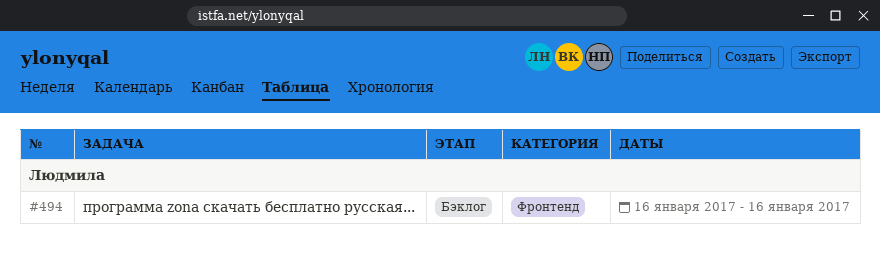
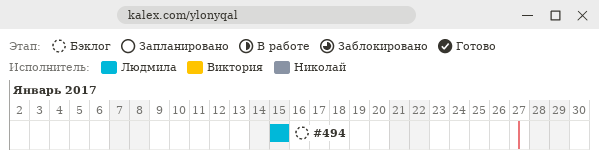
#494, start: Jan 16 -> Jan 15
#494, due: Jan 16 -> Jan 15

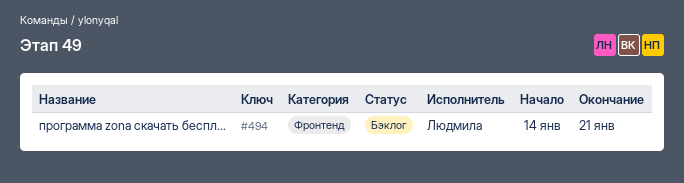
#494, start: Jan 15 -> Jan 14
#494, due: Jan 15 -> Jan 21

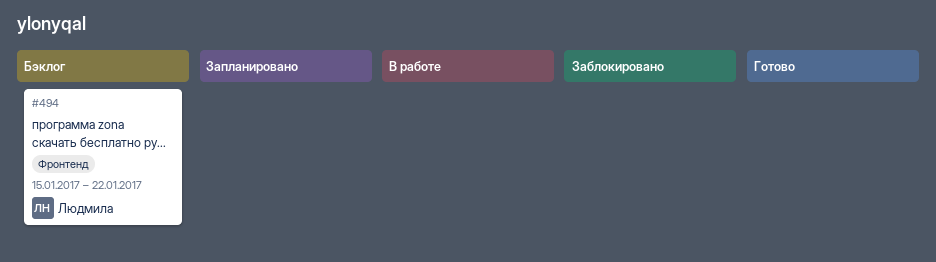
#494, start: Jan 14 -> Jan 15
#494, due: Jan 21 -> Jan 22

